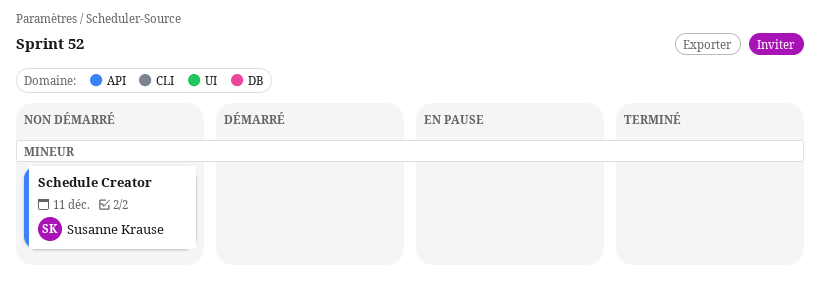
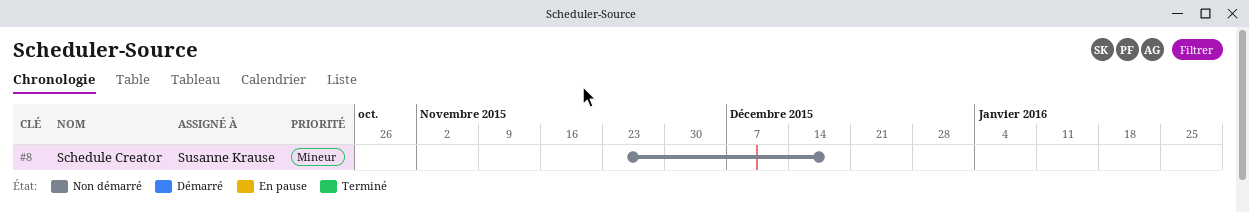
Schedule Creator, due: Dec 11 -> Dec 18

